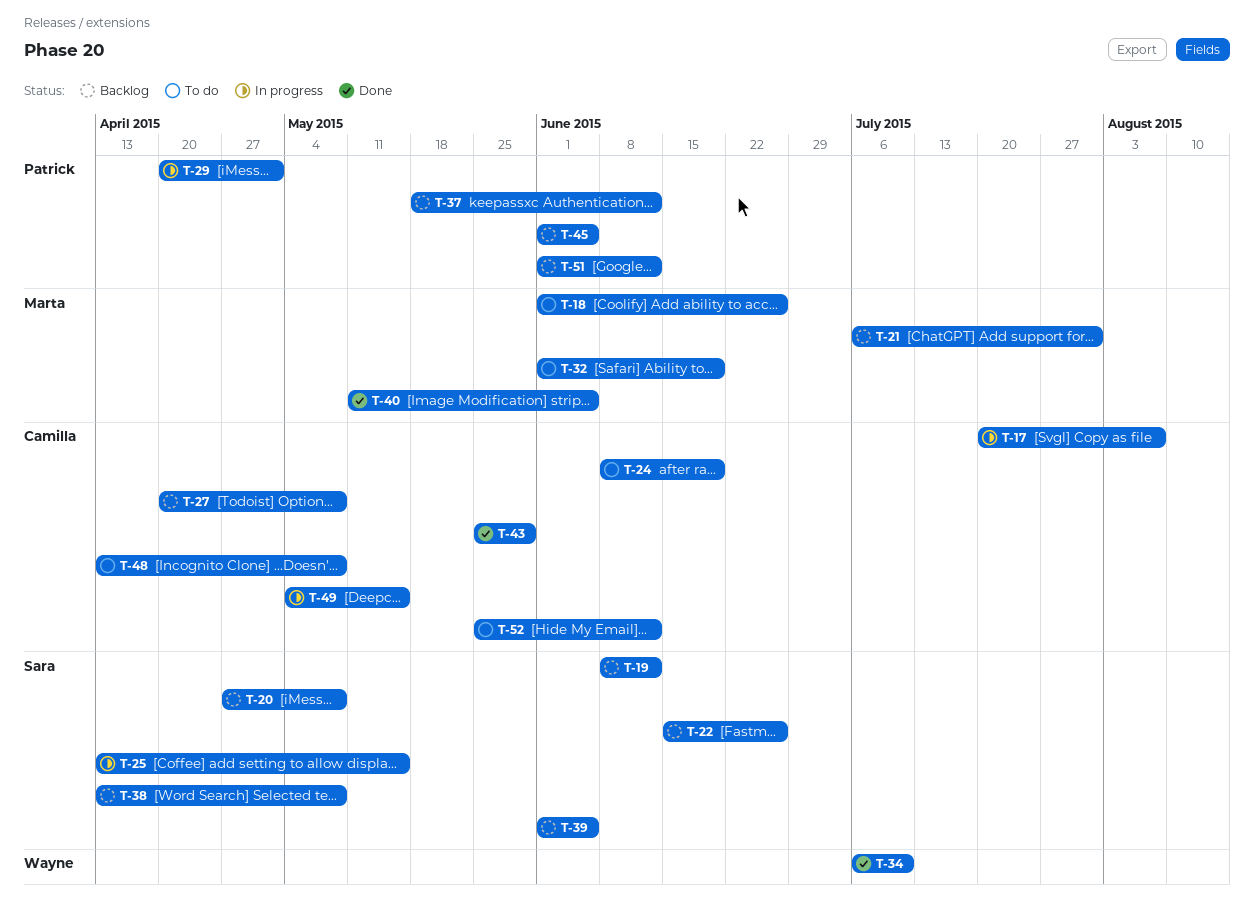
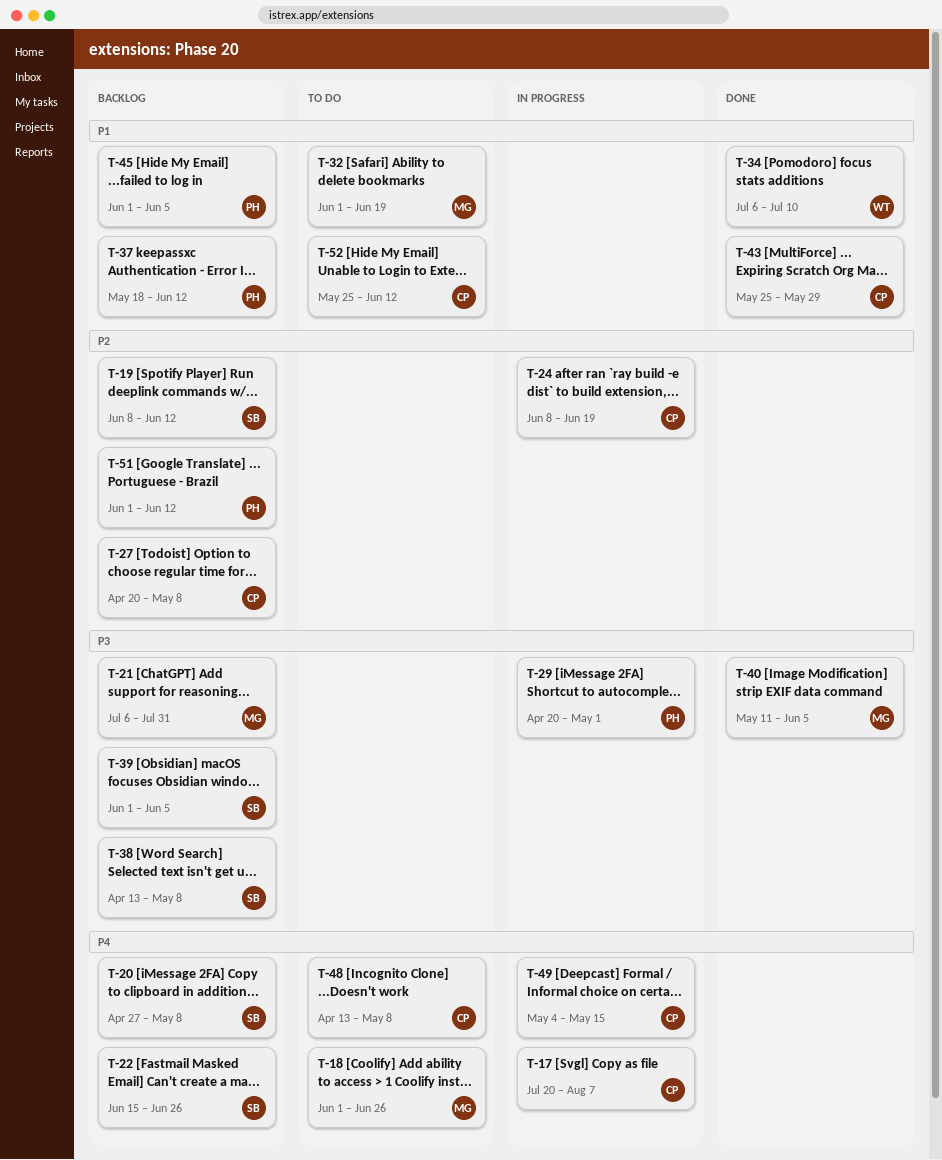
T-24, status: To do -> In progress
T-25: present -> none

